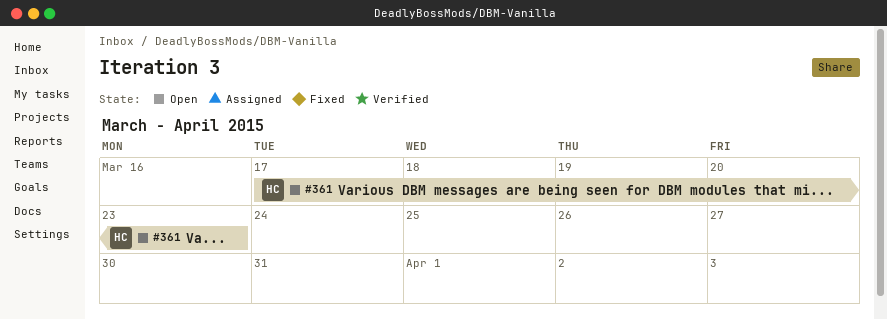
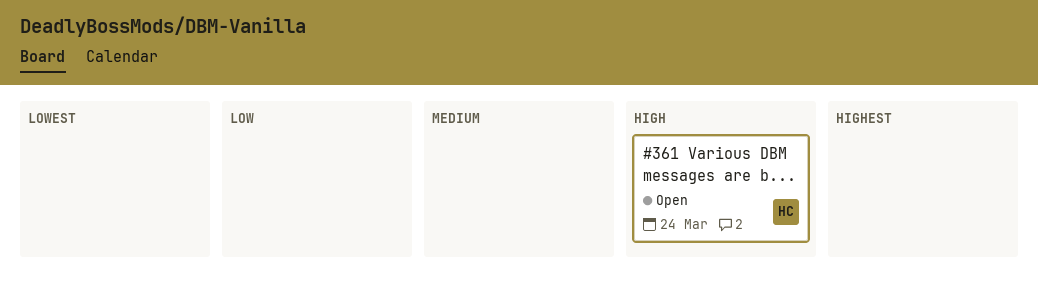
#361, due: Mar 23 -> Mar 24

